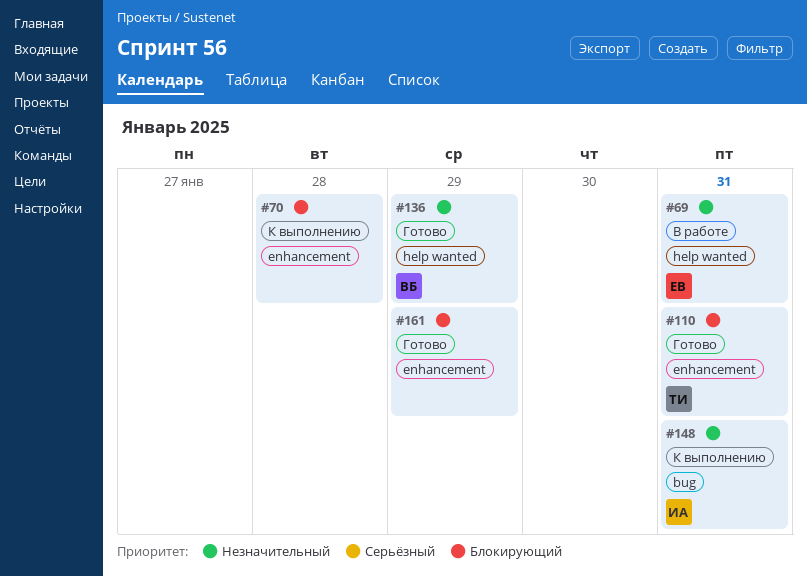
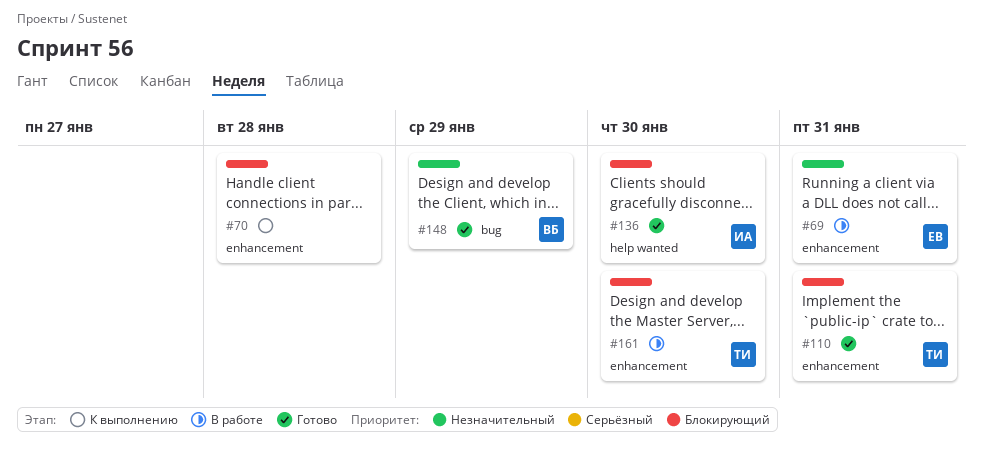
#69, label: help wanted -> enhancement
#136, owner: ВБ -> ИА
#136, priority: Незначительный -> Блокирующий
#136, due: Jan 29 -> Jan 30
#148, status: К выполнению -> Готово
#148, owner: ИА -> ВБ
#148, due: Jan 31 -> Jan 29
#161, status: Готово -> В работе
#161, owner: none -> ТИ
#161, due: Jan 29 -> Jan 30

